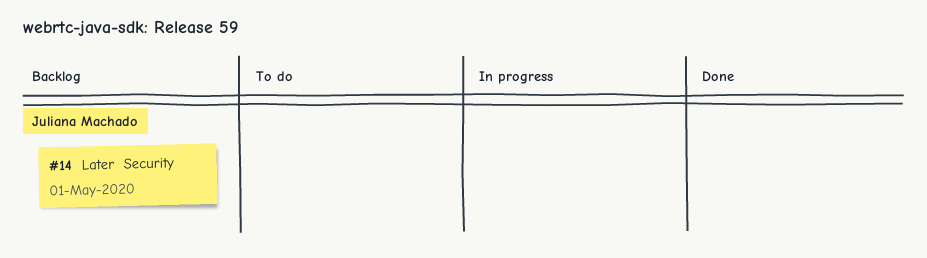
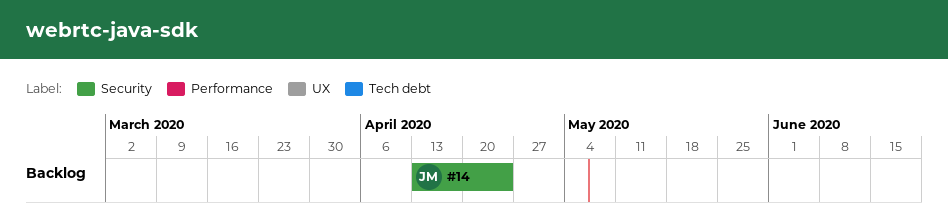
#14, due: May 1 -> Apr 24

